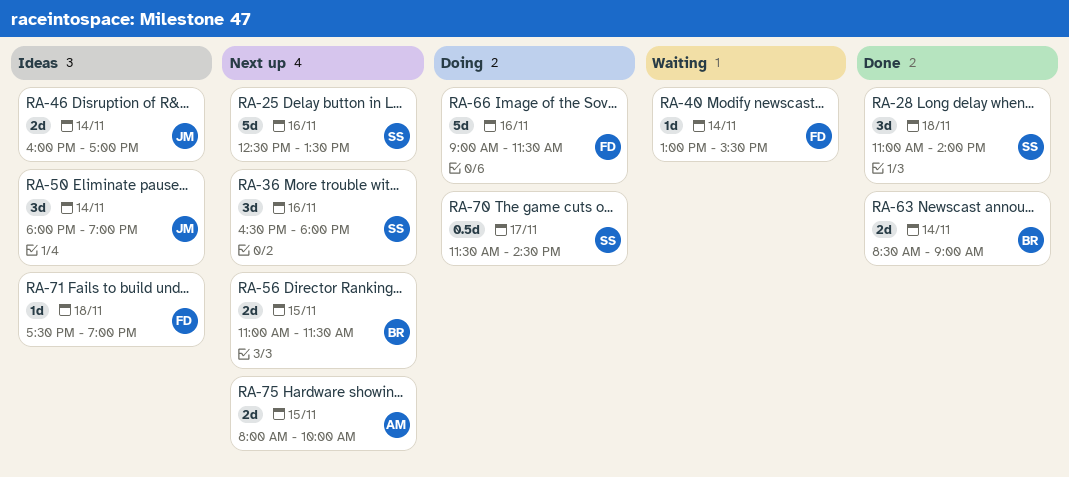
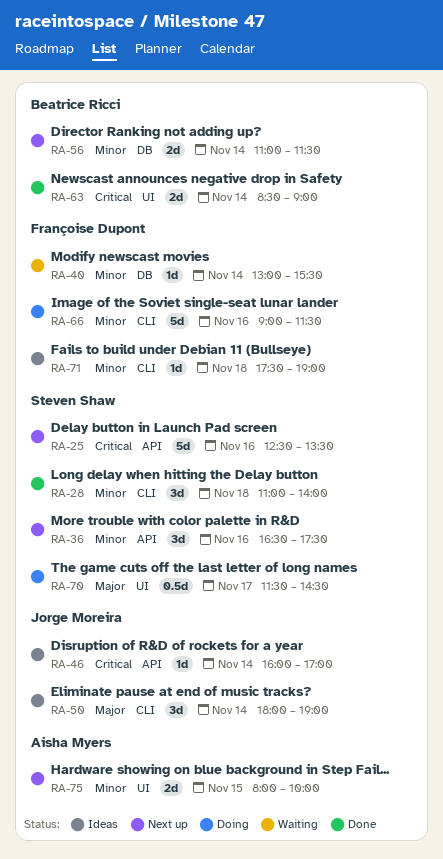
RA-36, ends: 18:00 -> 17:30
RA-46, estimate: 2d -> 1d
RA-56, day: Nov 15 -> Nov 14

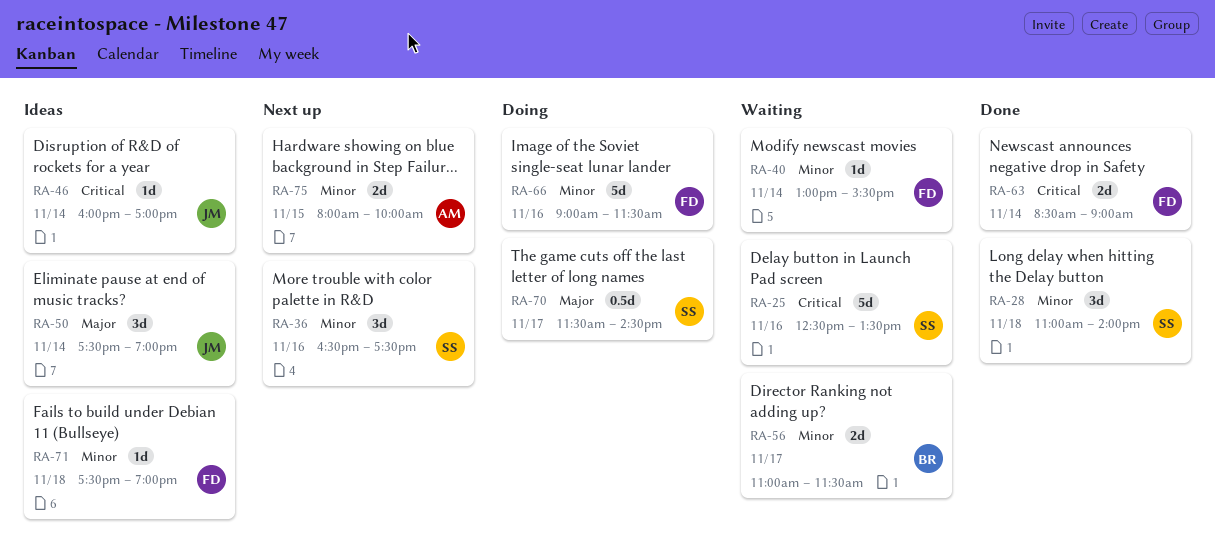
RA-25, status: Next up -> Waiting
RA-50, begins: 18:00 -> 17:30
RA-56, status: Next up -> Waiting
RA-56, day: Nov 14 -> Nov 17
RA-63, owner: Beatrice Ricci -> Françoise Dupont

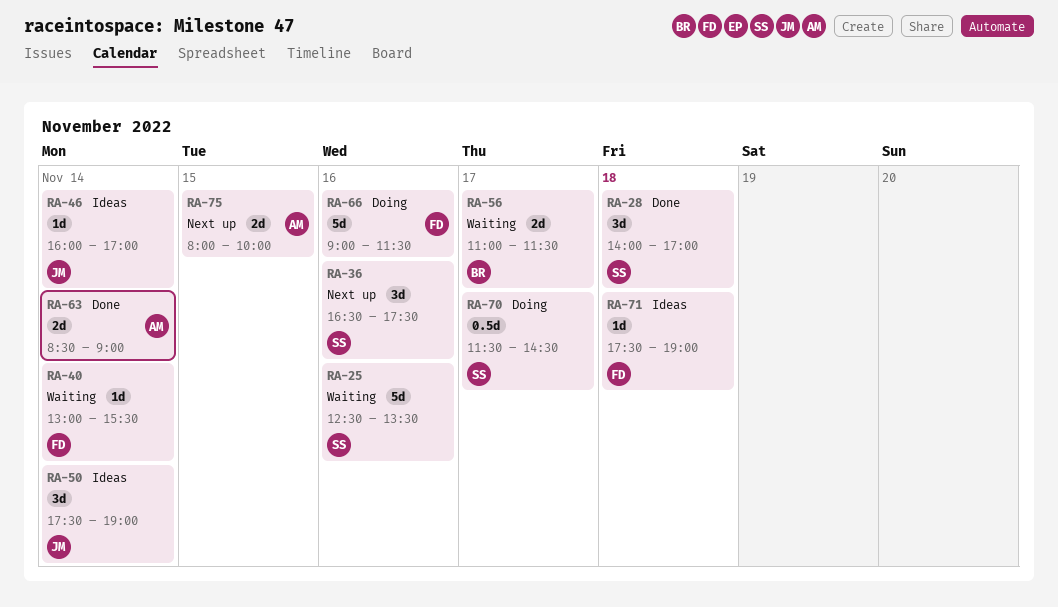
RA-28, begins: 11:00 -> 14:00
RA-28, ends: 14:00 -> 17:00
RA-63, owner: FD -> AM

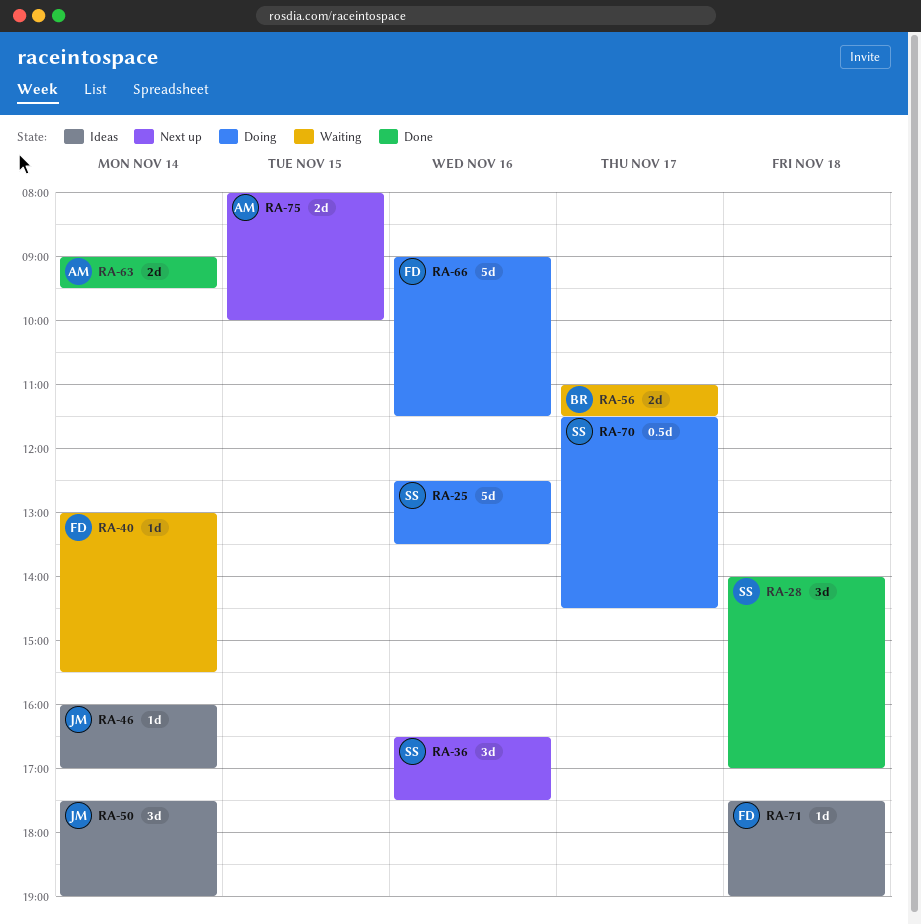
RA-25, status: Waiting -> Doing
RA-63, begins: 08:30 -> 09:00
RA-63, ends: 09:00 -> 09:30

